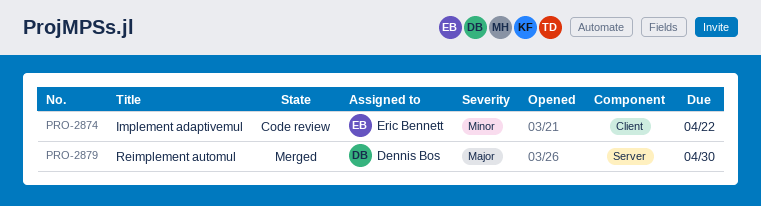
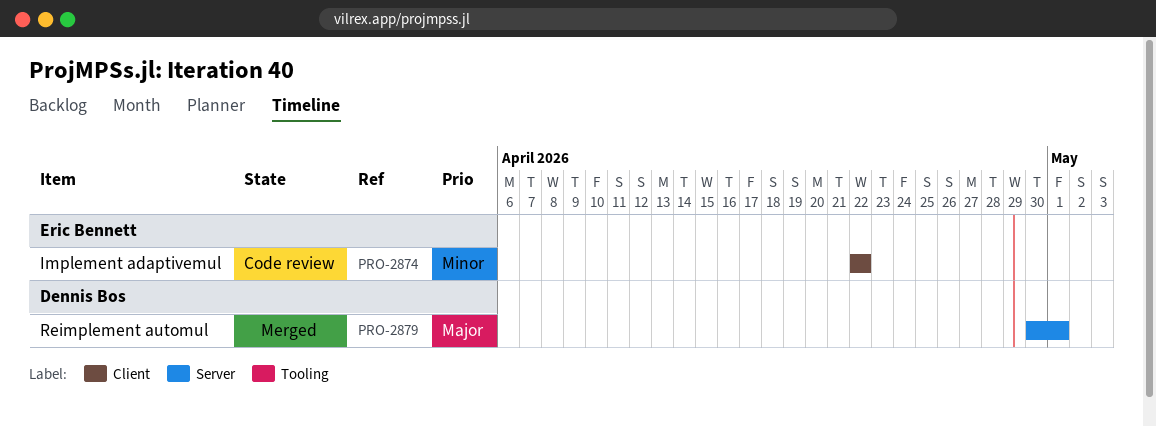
PRO-2879, due: Apr 30 -> May 1

